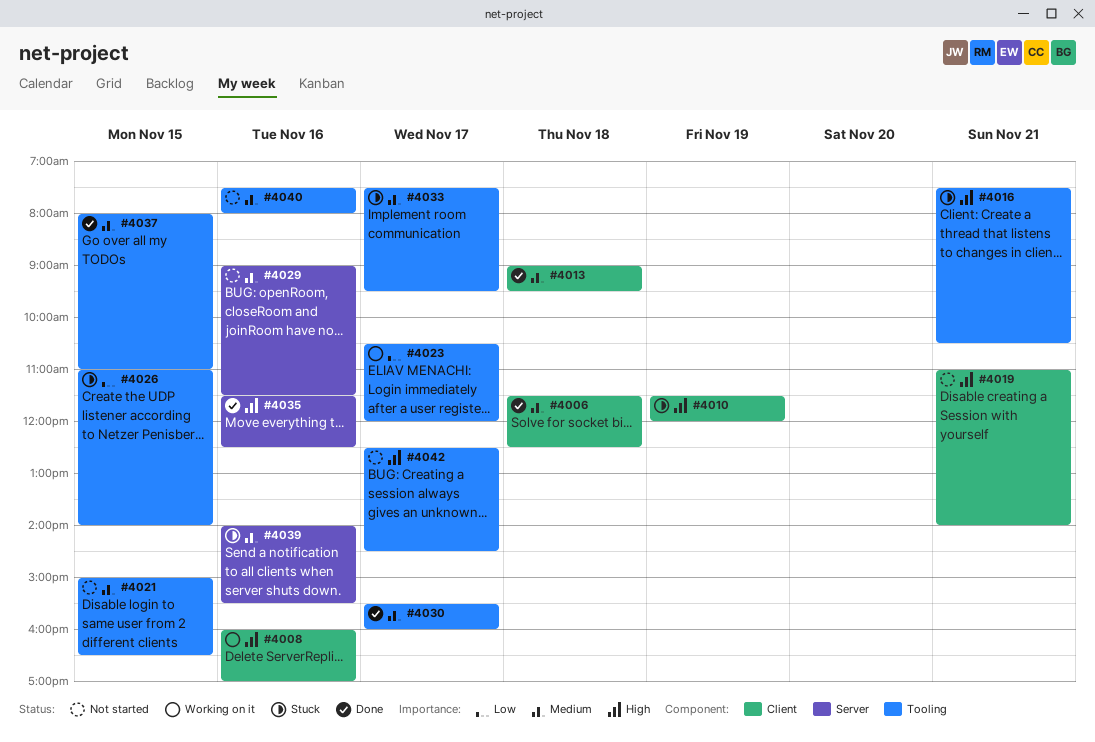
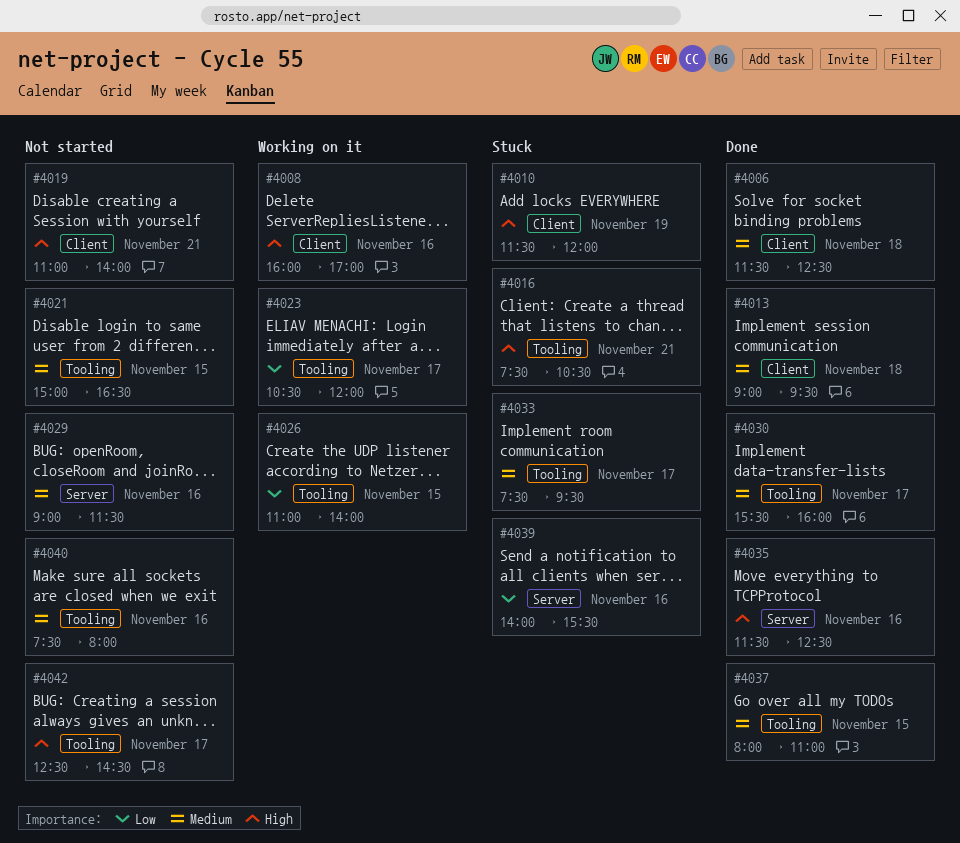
#4026, status: Stuck -> Working on it
#4039, priority: Medium -> Low

